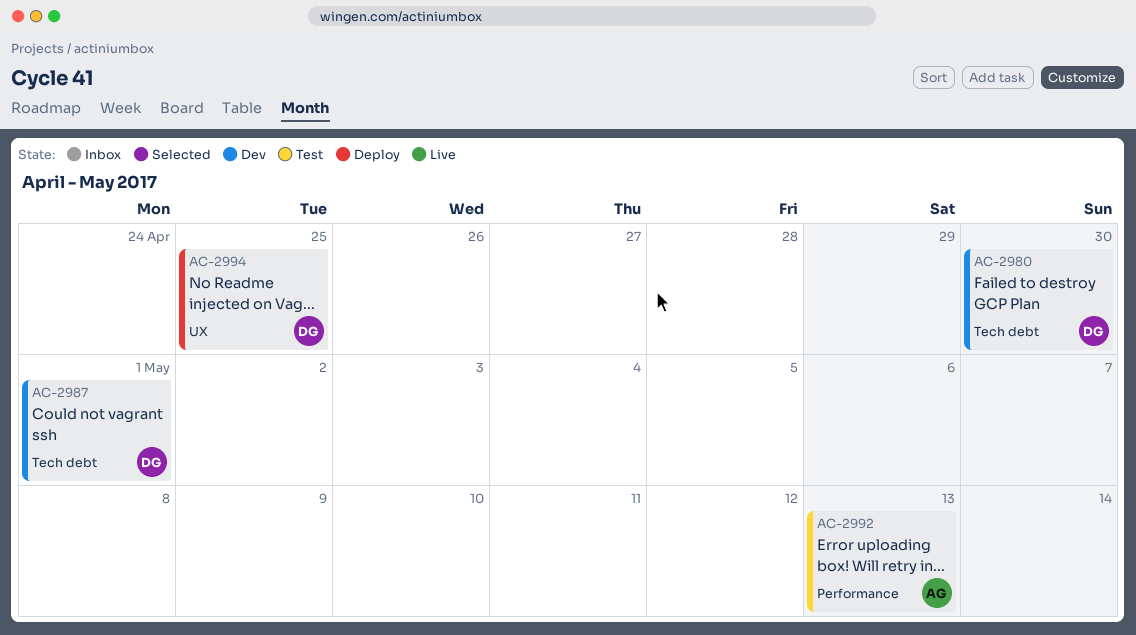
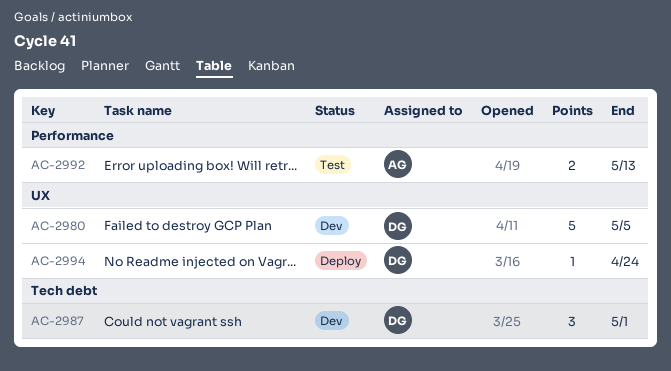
AC-2980, label: Tech debt -> UX
AC-2980, due: Apr 30 -> May 5
AC-2994, due: Apr 25 -> Apr 24

